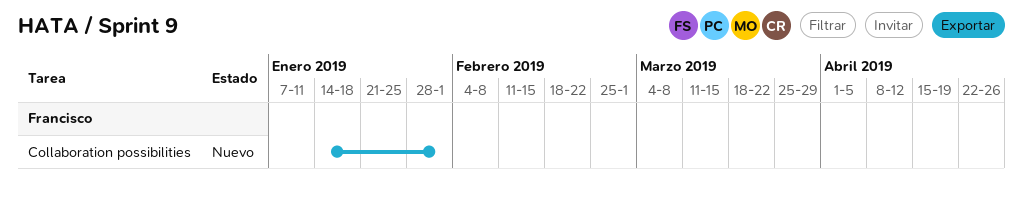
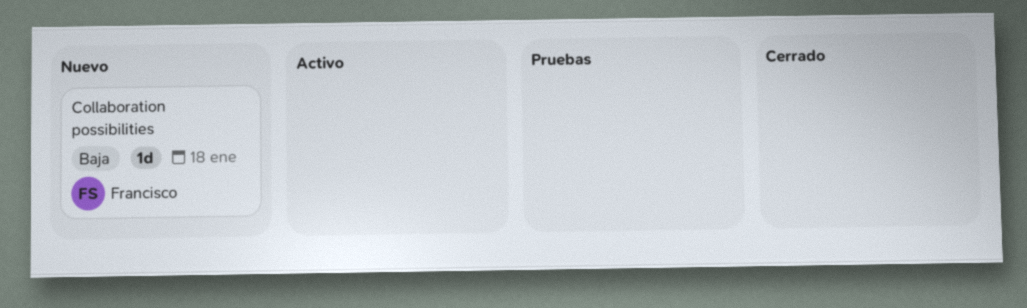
Collaboration possibilities, due: Feb 1 -> Jan 18

